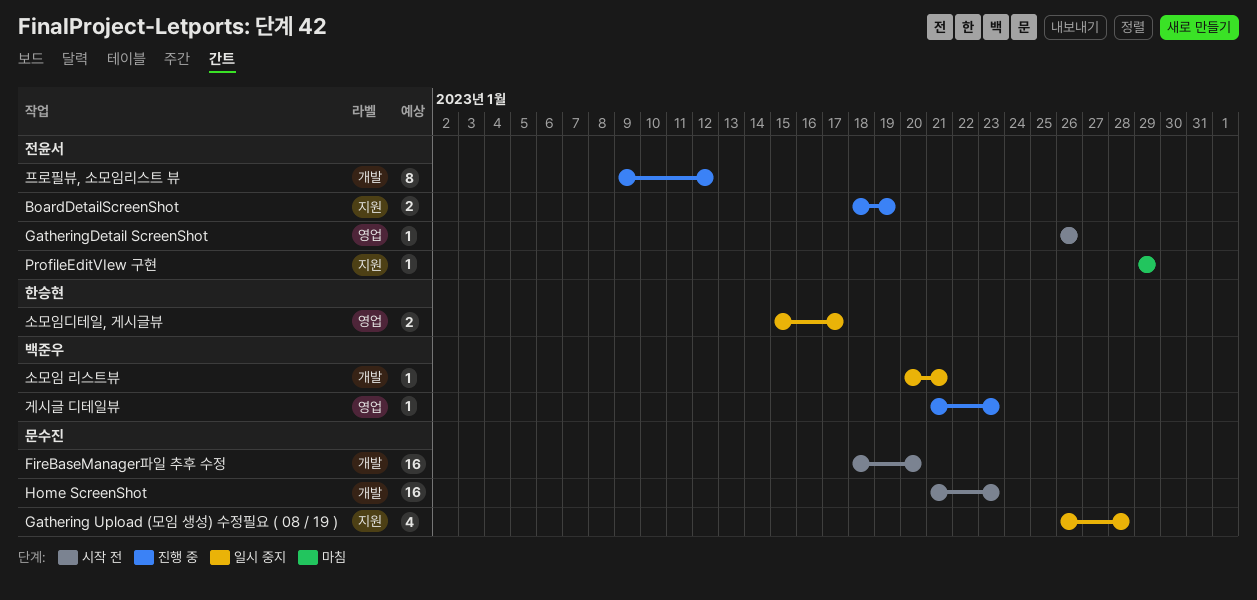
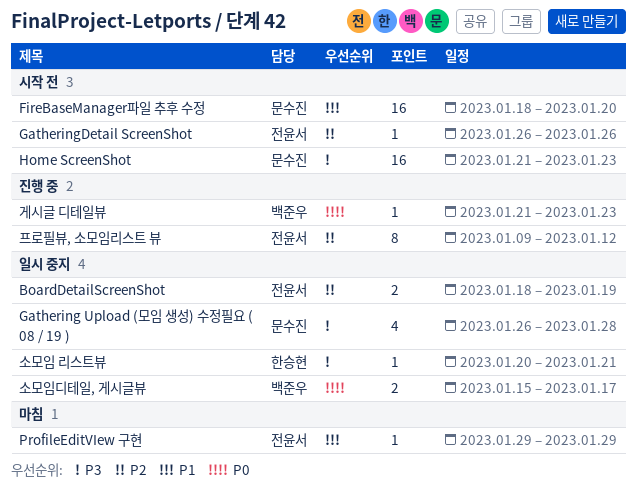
BoardDetailScreenShot, status: 진행 중 -> 일시 중지
소모임 리스트뷰, owner: 백준우 -> 한승현
소모임디테일, 게시글뷰, owner: 한승현 -> 백준우

